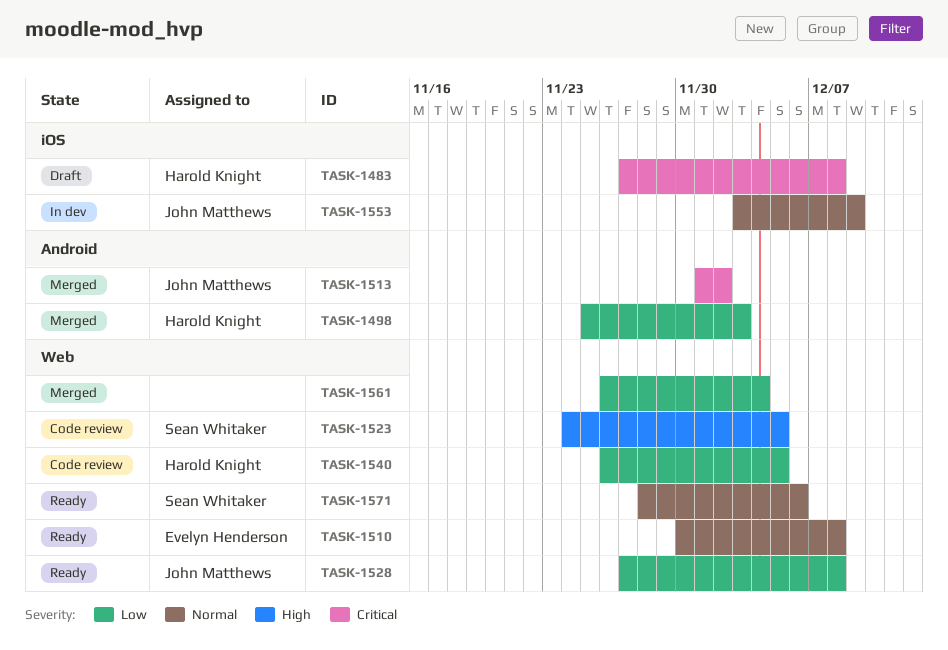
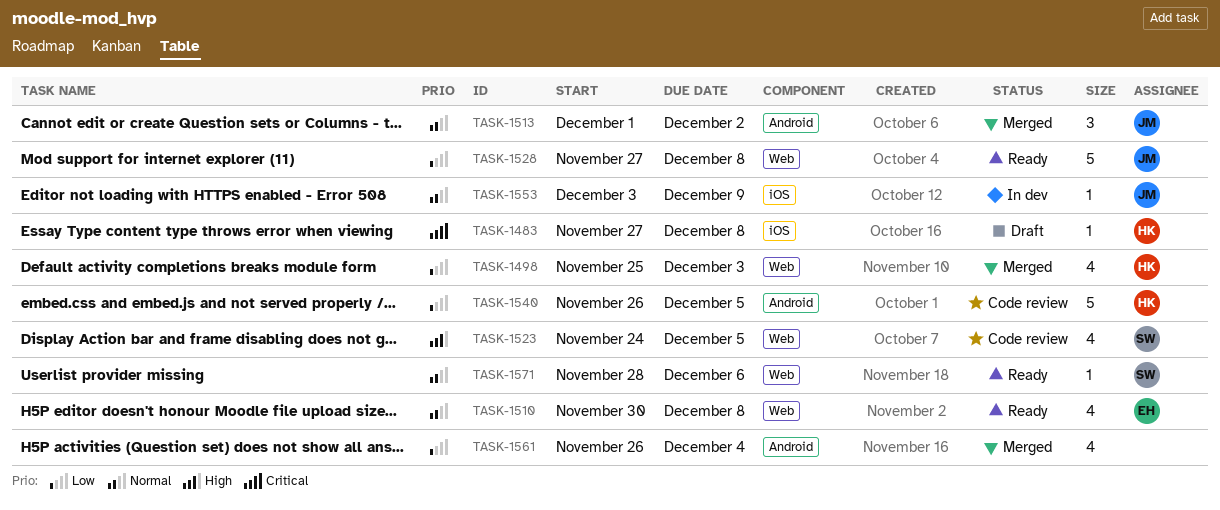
TASK-1498, label: Android -> Web
TASK-1513, priority: Critical -> Normal
TASK-1540, label: Web -> Android
TASK-1561, label: Web -> Android

